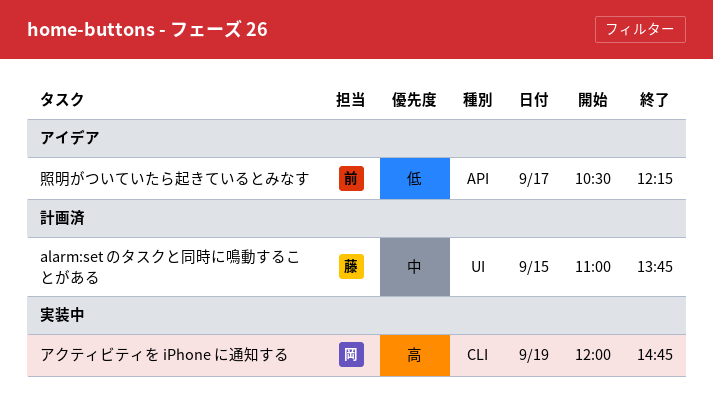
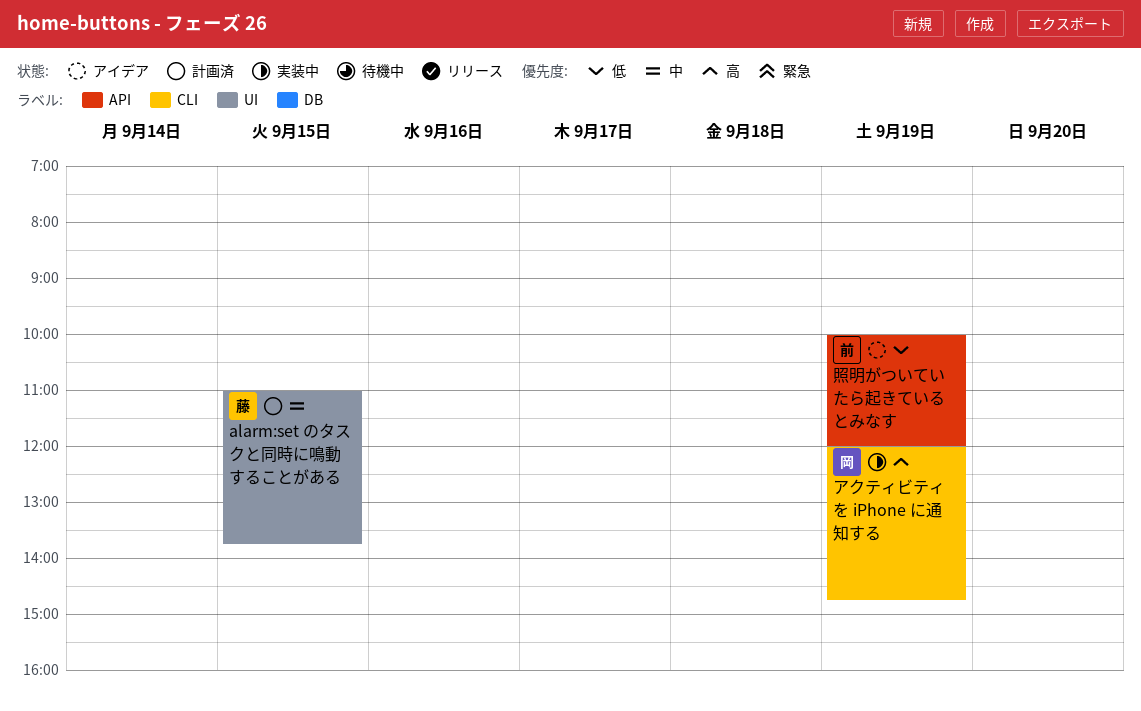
照明がついていたら起きているとみなす, day: Sep 17 -> Sep 19
照明がついていたら起きているとみなす, begins: 10:30 -> 10:00
照明がついていたら起きているとみなす, ends: 12:15 -> 12:00

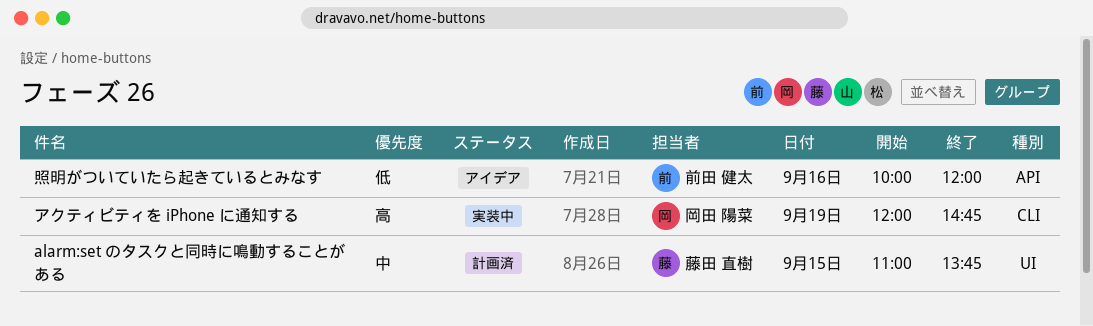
照明がついていたら起きているとみなす, day: Sep 19 -> Sep 16

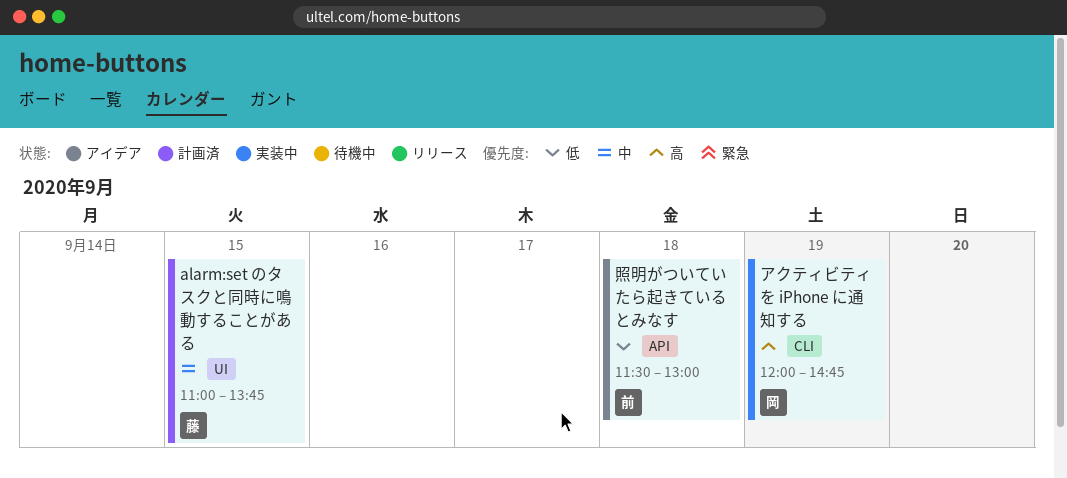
照明がついていたら起きているとみなす, day: Sep 16 -> Sep 18
照明がついていたら起きているとみなす, begins: 10:00 -> 11:30
照明がついていたら起きているとみなす, ends: 12:00 -> 13:00

